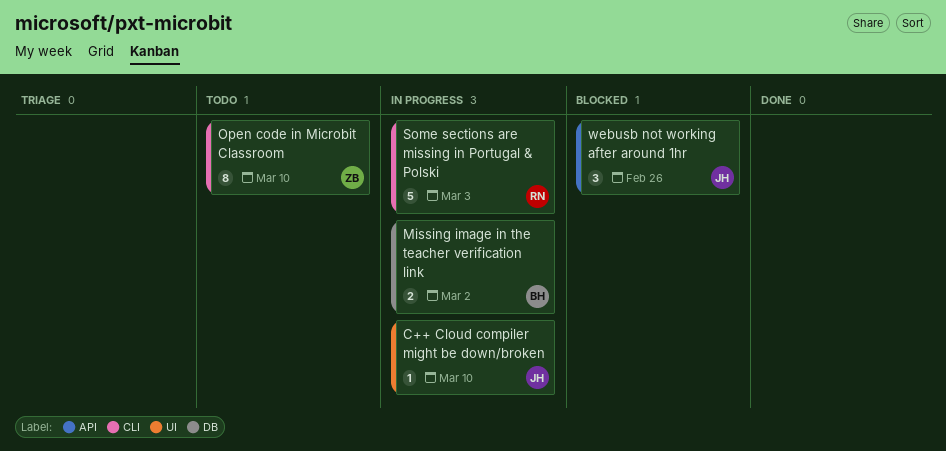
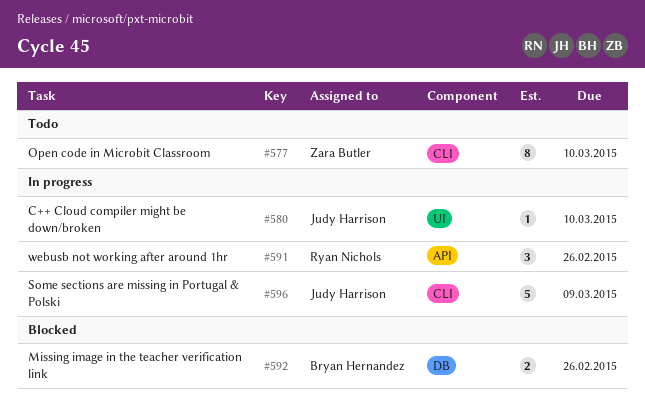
Missing image in the teacher verification link, status: In progress -> Blocked
Missing image in the teacher verification link, due: Mar 2 -> Feb 26
Some sections are missing in Portugal & Polski, owner: Ryan Nichols -> Judy Harrison
Some sections are missing in Portugal & Polski, due: Mar 3 -> Mar 9
webusb not working after around 1hr, status: Blocked -> In progress
webusb not working after around 1hr, owner: Judy Harrison -> Ryan Nichols

